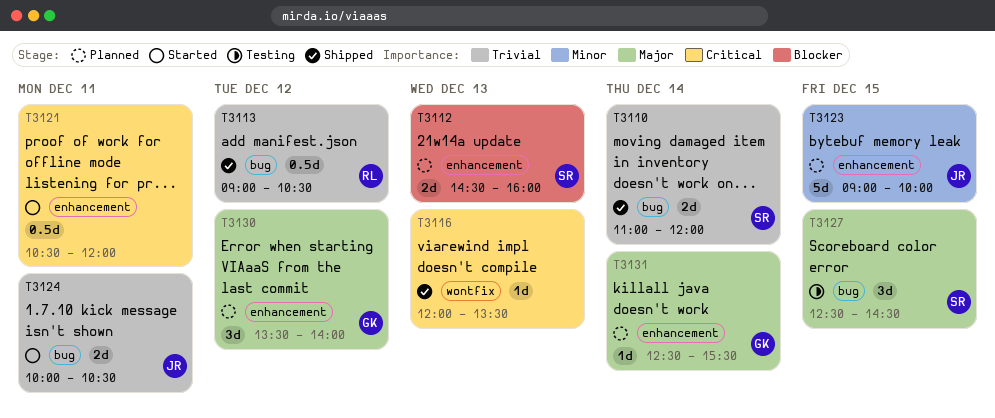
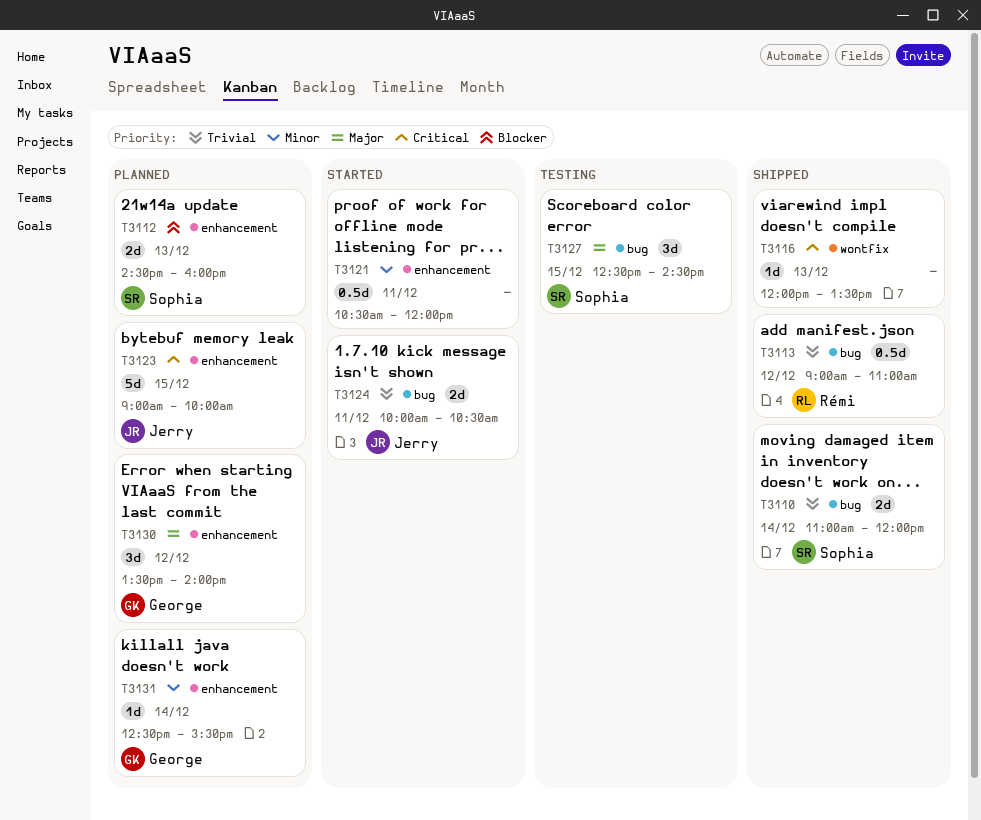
T3113, ends: 10:30 -> 11:00
T3121, priority: Critical -> Minor
T3123, priority: Minor -> Critical
T3131, priority: Major -> Minor

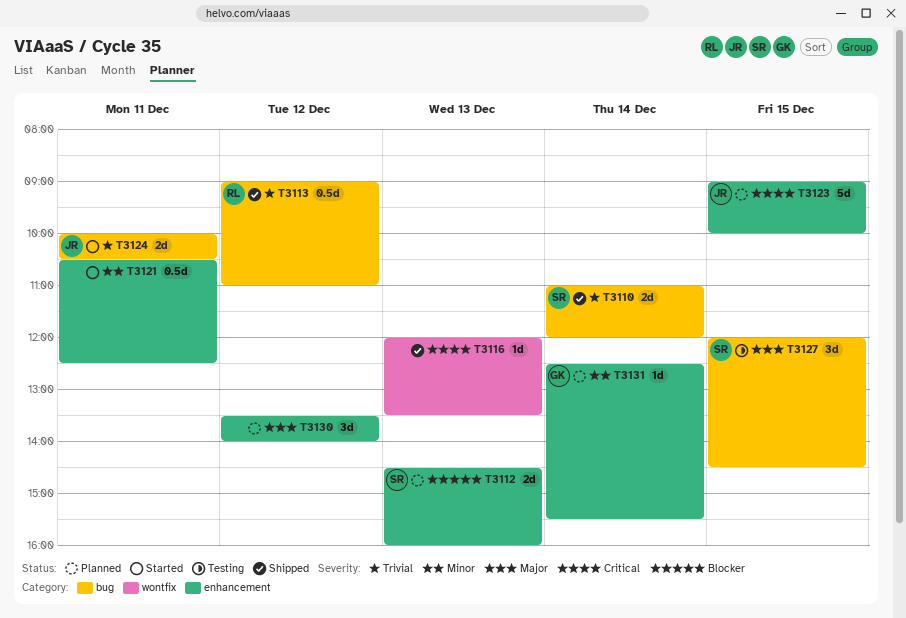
T3121, ends: 12:00 -> 12:30
T3127, begins: 12:30 -> 12:00
T3130, owner: George -> none

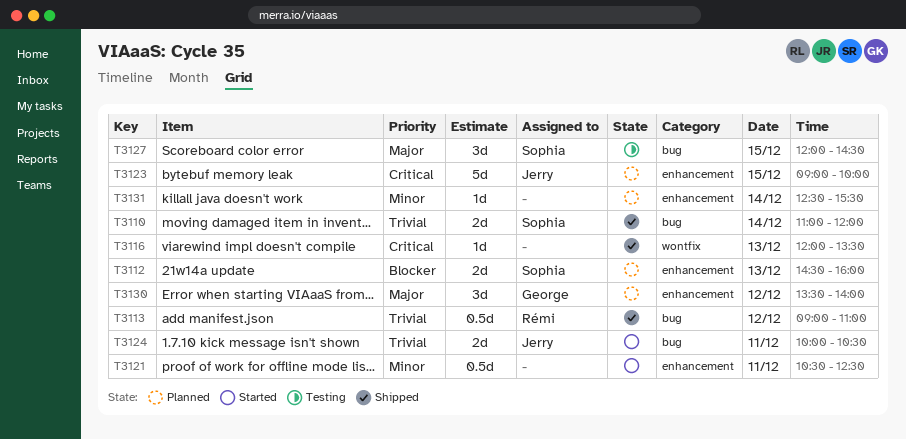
T3130, owner: none -> George
T3131, owner: George -> none

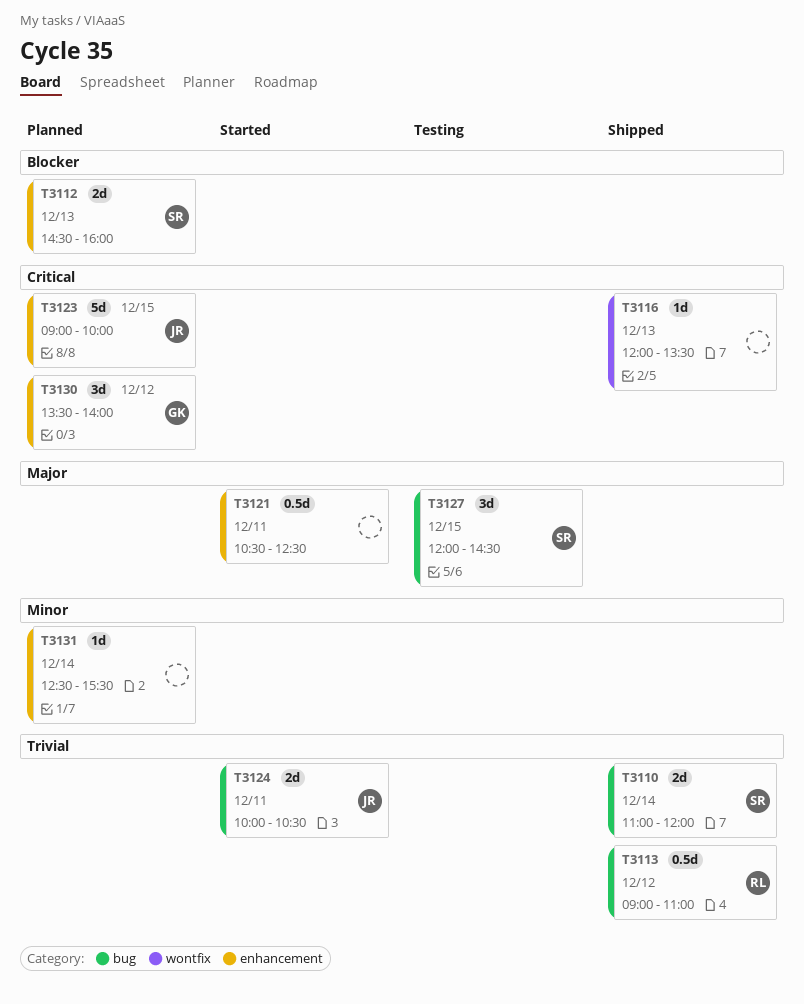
T3121, priority: Minor -> Major
T3130, priority: Major -> Critical

